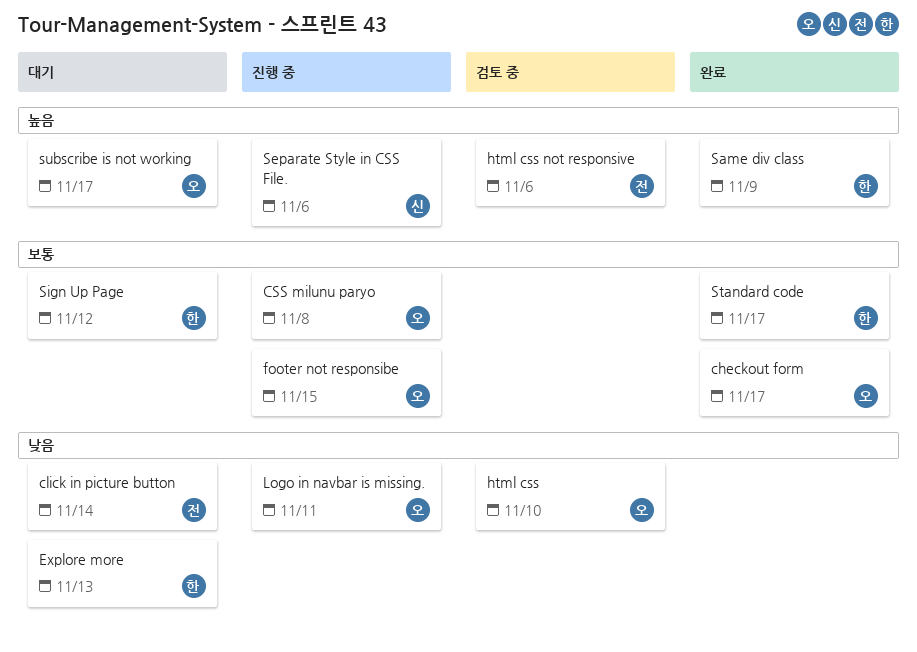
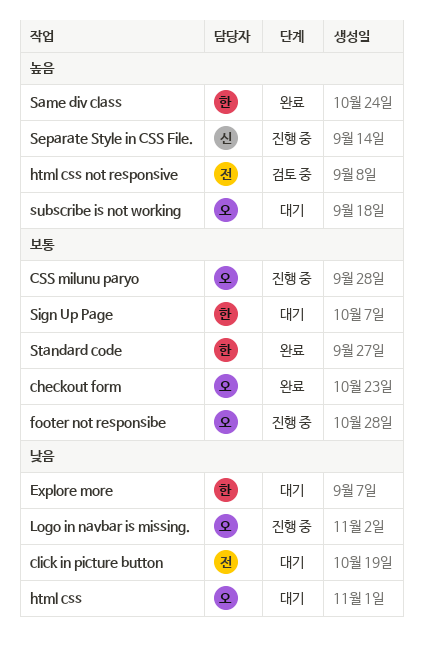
html css, status: 검토 중 -> 대기

